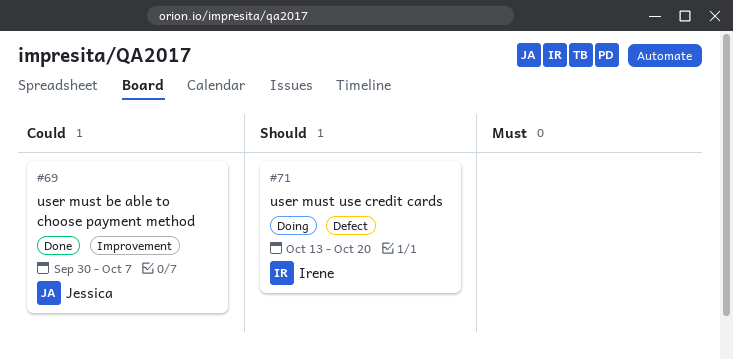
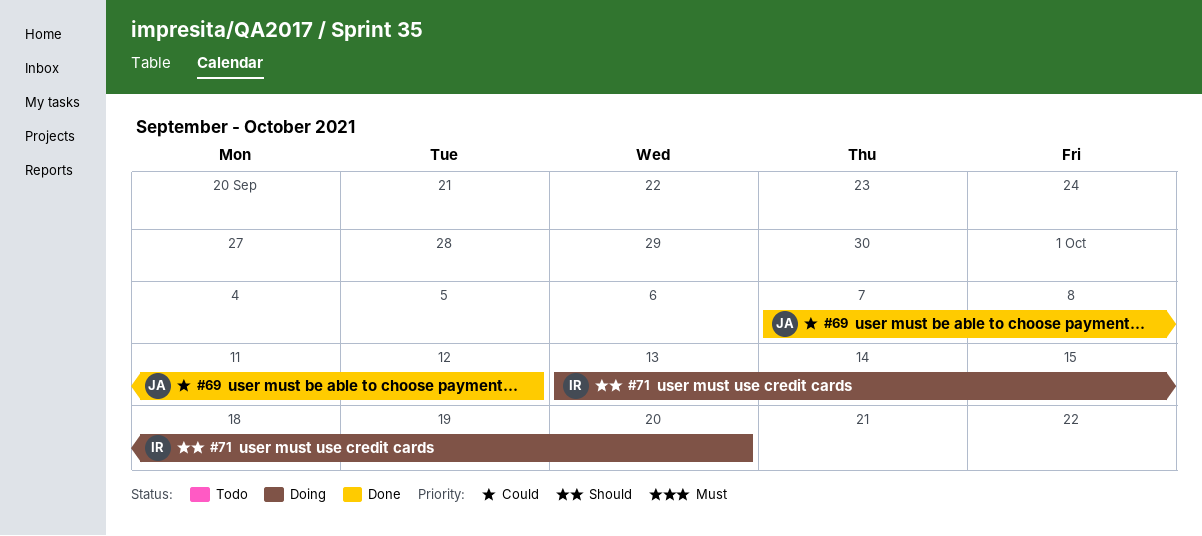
#69, start: Sep 30 -> Oct 7
#69, due: Oct 7 -> Oct 12

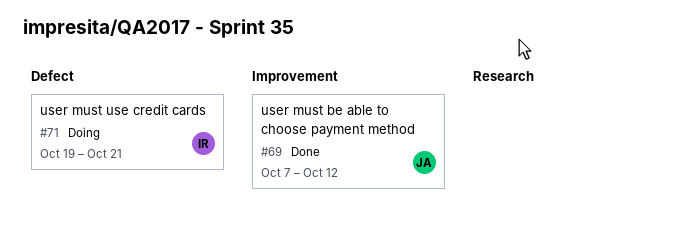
#71, start: Oct 13 -> Oct 19
#71, due: Oct 20 -> Oct 21

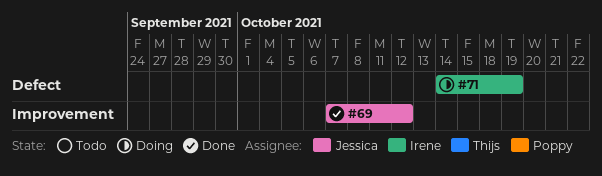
#71, start: Oct 19 -> Oct 14
#71, due: Oct 21 -> Oct 19

